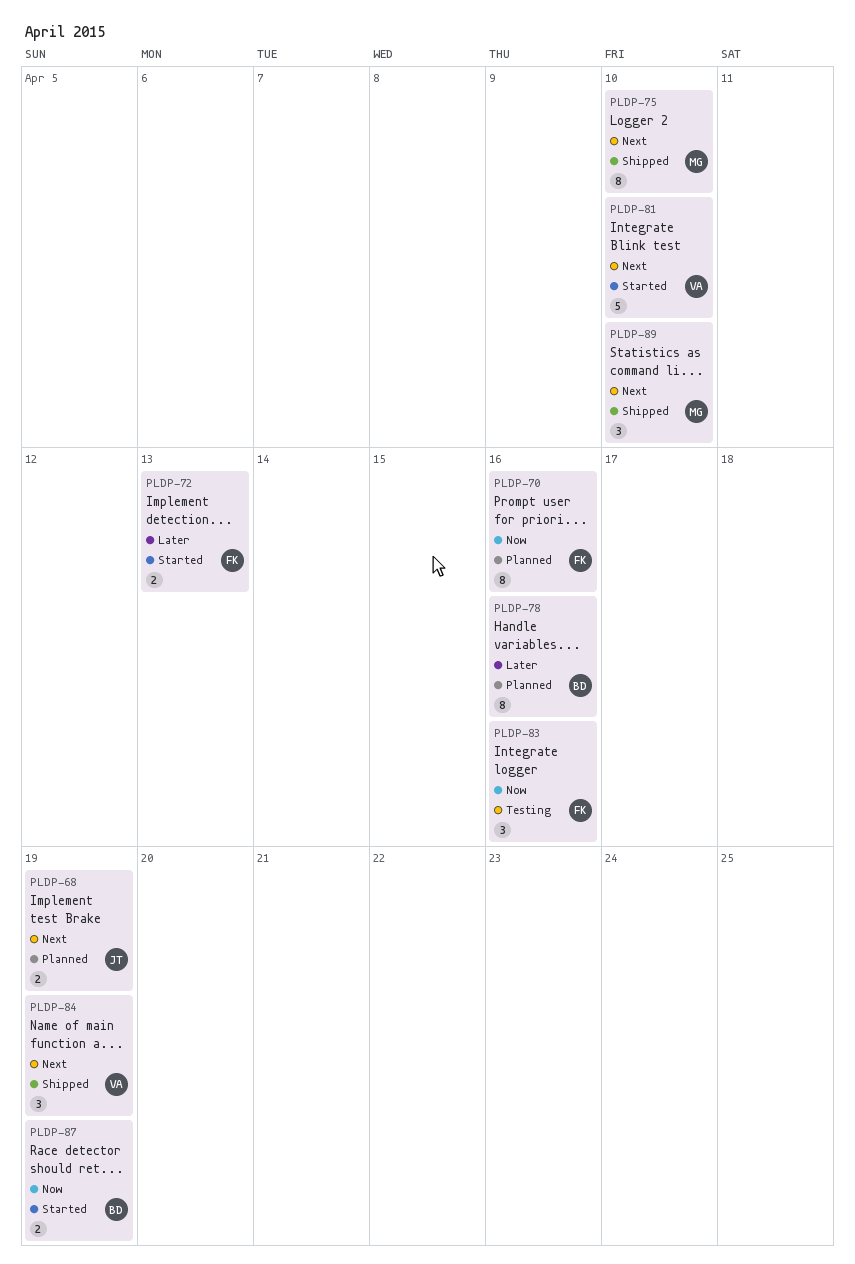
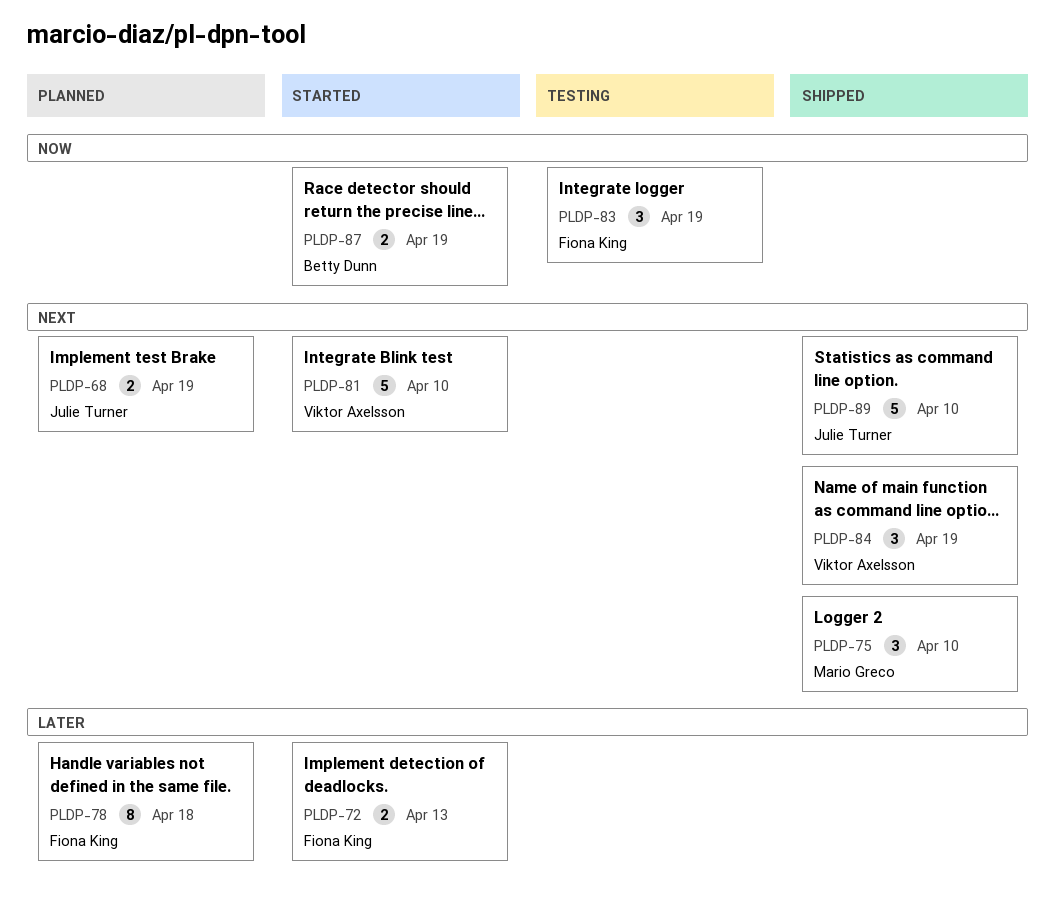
PLDP-70: present -> none
PLDP-75, estimate: 8 -> 3
PLDP-78, owner: Betty Dunn -> Fiona King
PLDP-78, due: Apr 16 -> Apr 18
PLDP-83, due: Apr 16 -> Apr 19
PLDP-89, owner: Mario Greco -> Julie Turner
PLDP-89, estimate: 3 -> 5

